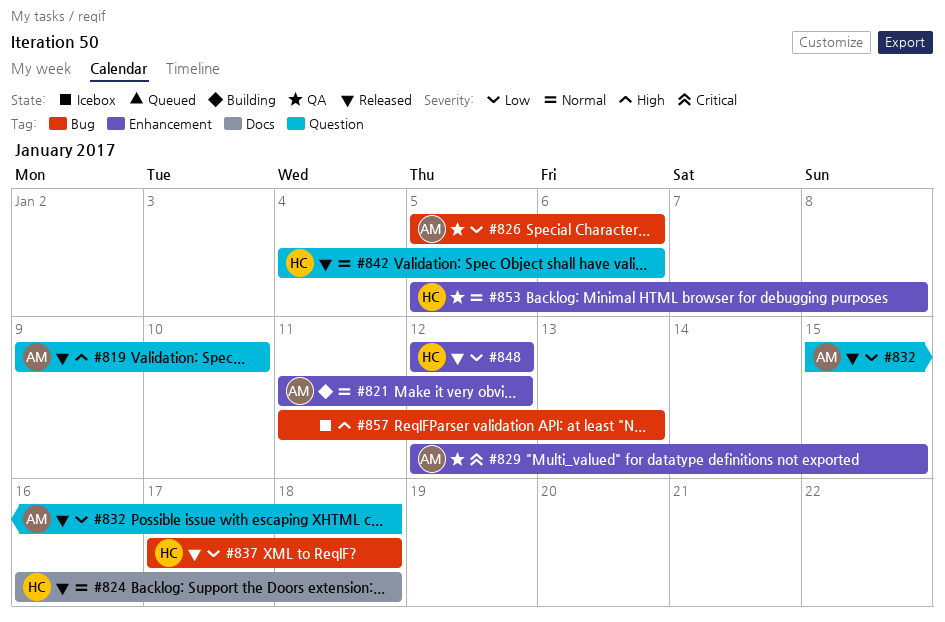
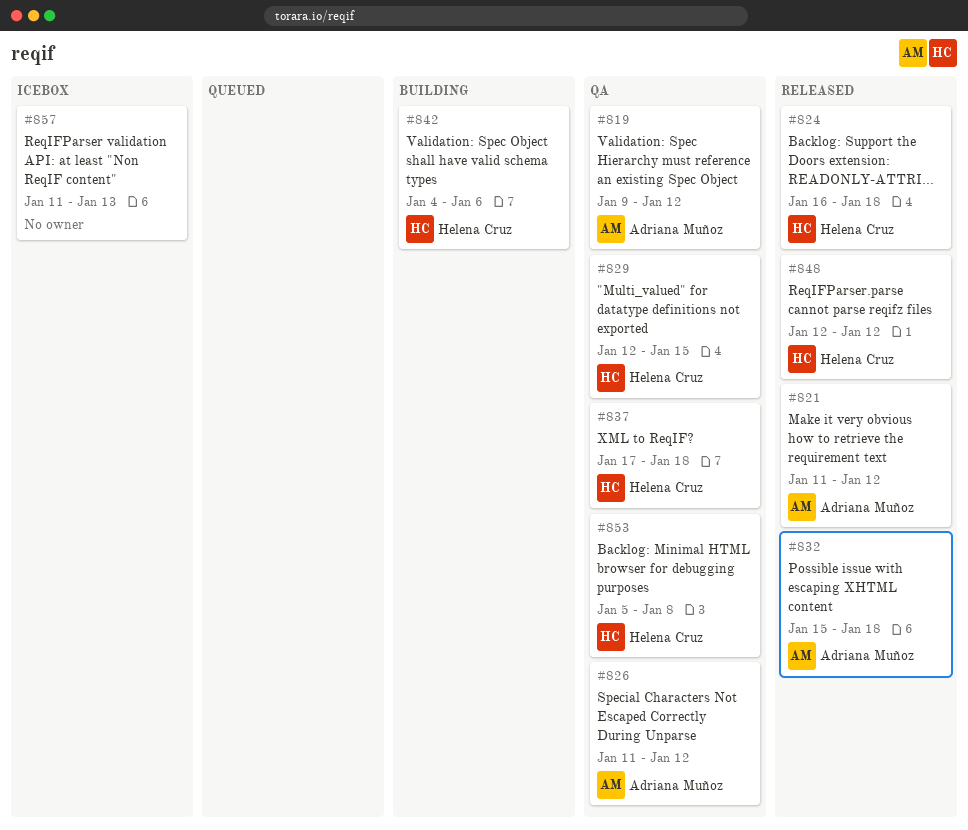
#819, status: Released -> QA
#819, due: Jan 10 -> Jan 12
#821, status: Building -> Released
#826, start: Jan 5 -> Jan 11
#826, due: Jan 6 -> Jan 12
#829, owner: Adriana Muñoz -> Helena Cruz
#837, status: Released -> QA
#842, status: Released -> Building

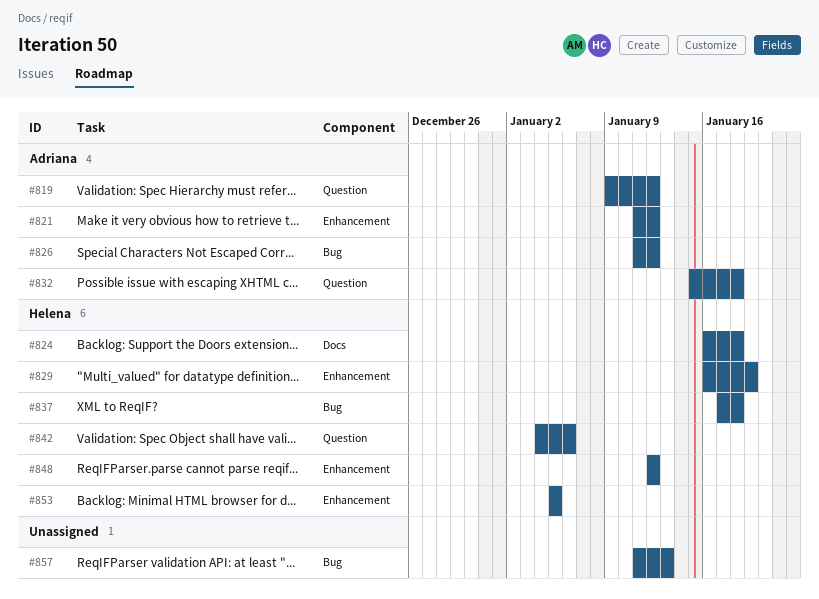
#829, start: Jan 12 -> Jan 16
#829, due: Jan 15 -> Jan 19
#853, due: Jan 8 -> Jan 5

